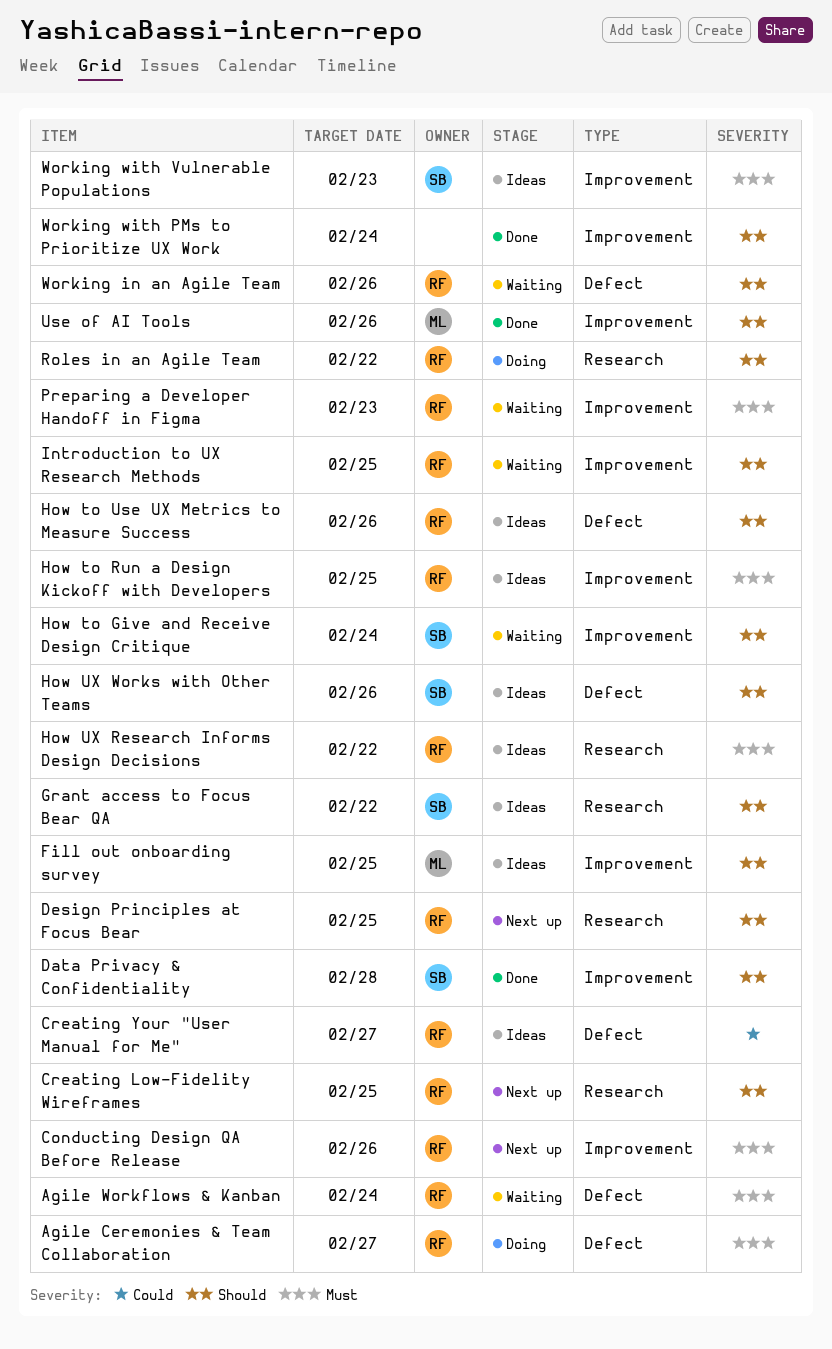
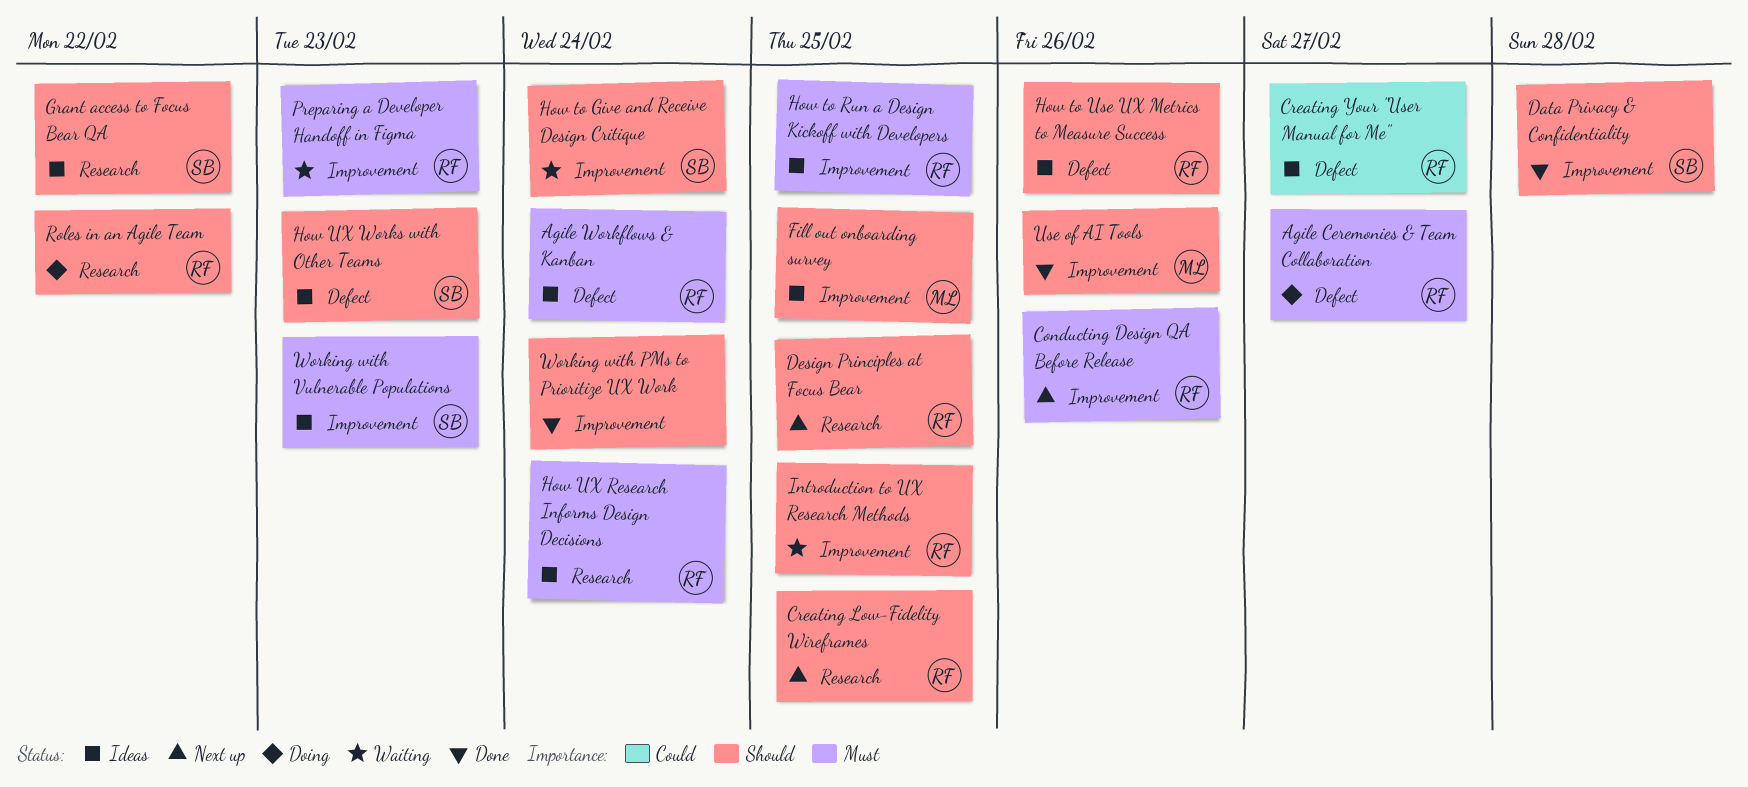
Agile Workflows & Kanban, status: Waiting -> Ideas
How UX Research Informs Design Decisions, due: Feb 22 -> Feb 24
How UX Works with Other Teams, due: Feb 26 -> Feb 23
Working in an Agile Team: present -> none

